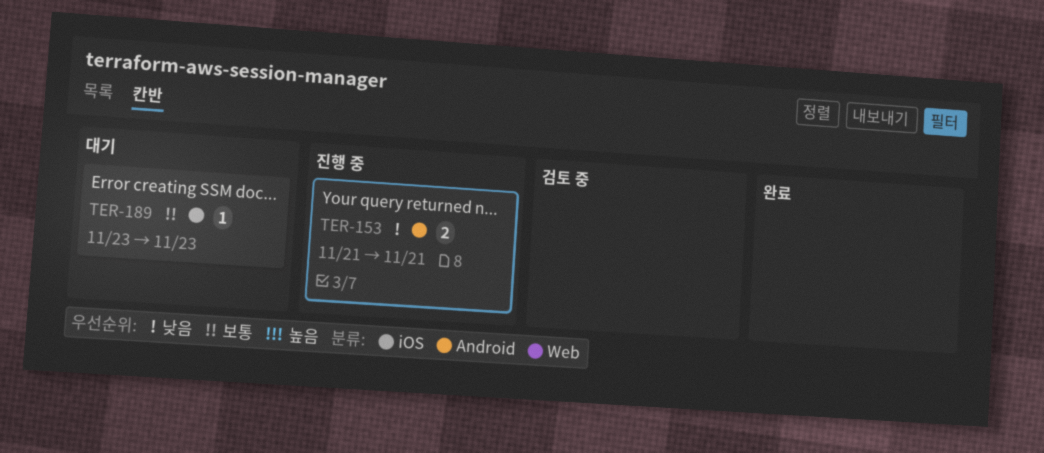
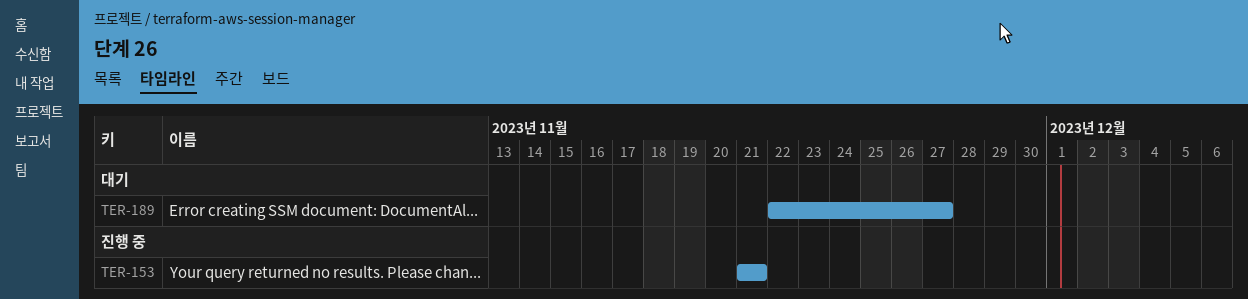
TER-189, start: Nov 23 -> Nov 22
TER-189, due: Nov 23 -> Nov 27

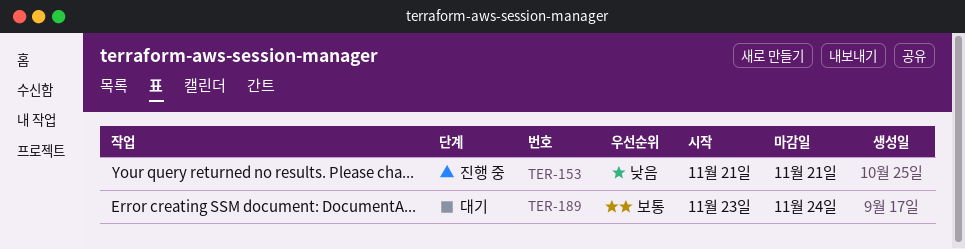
TER-189, start: Nov 22 -> Nov 23
TER-189, due: Nov 27 -> Nov 24

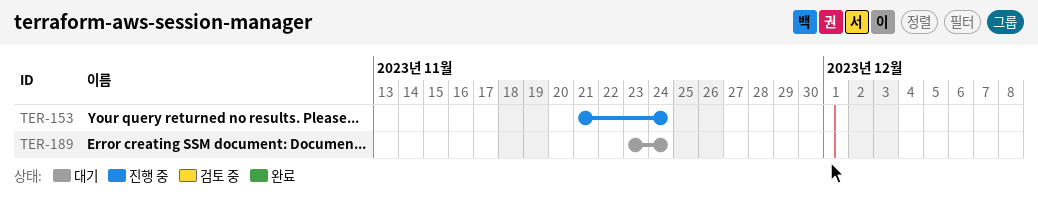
TER-153, due: Nov 21 -> Nov 24

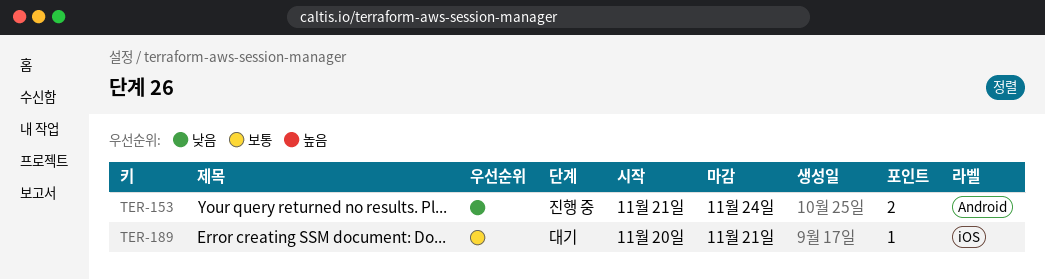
TER-189, start: Nov 23 -> Nov 20
TER-189, due: Nov 24 -> Nov 21

